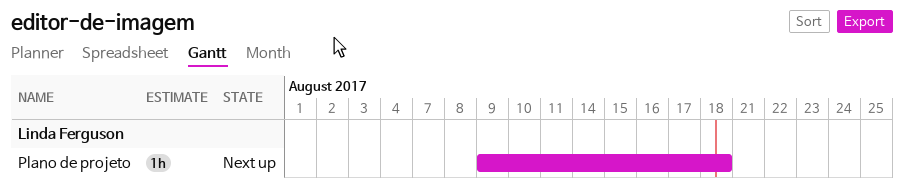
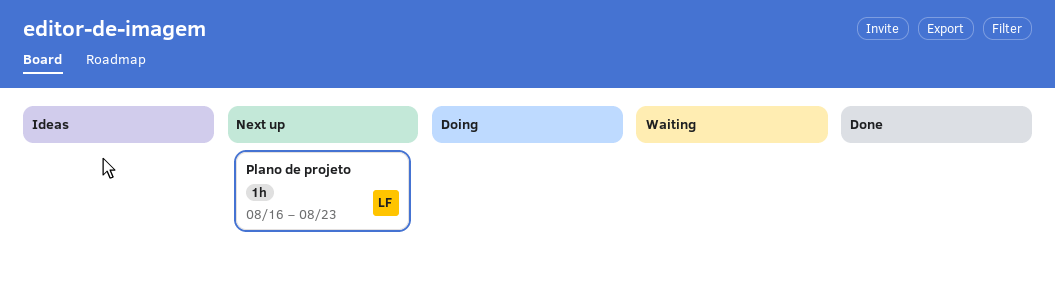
Plano de projeto, start: Aug 9 -> Aug 16
Plano de projeto, due: Aug 18 -> Aug 23

